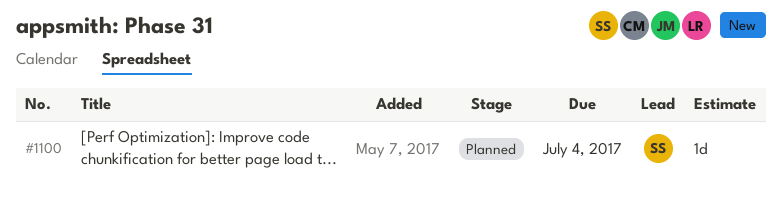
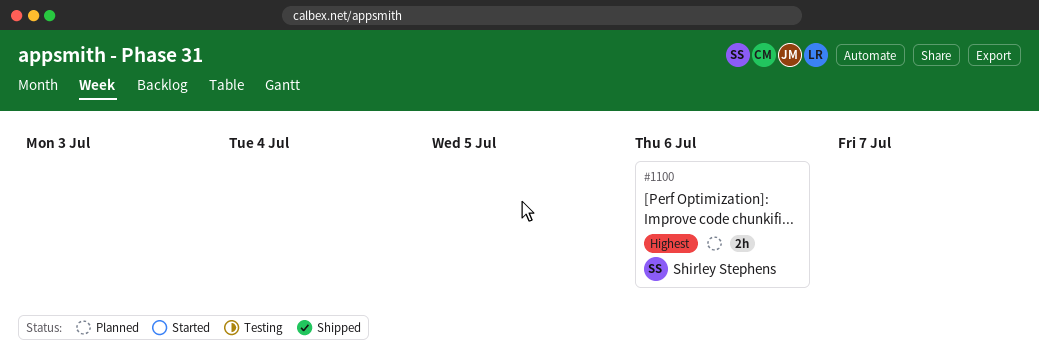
#1100, estimate: 1d -> 2h
#1100, due: Jul 4 -> Jul 6

